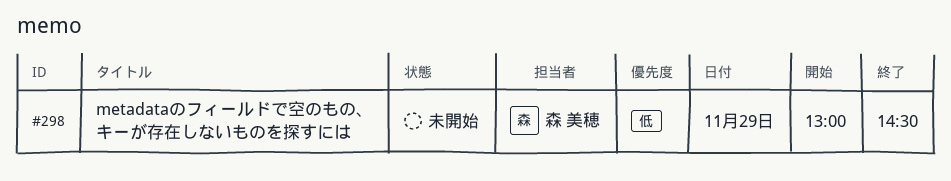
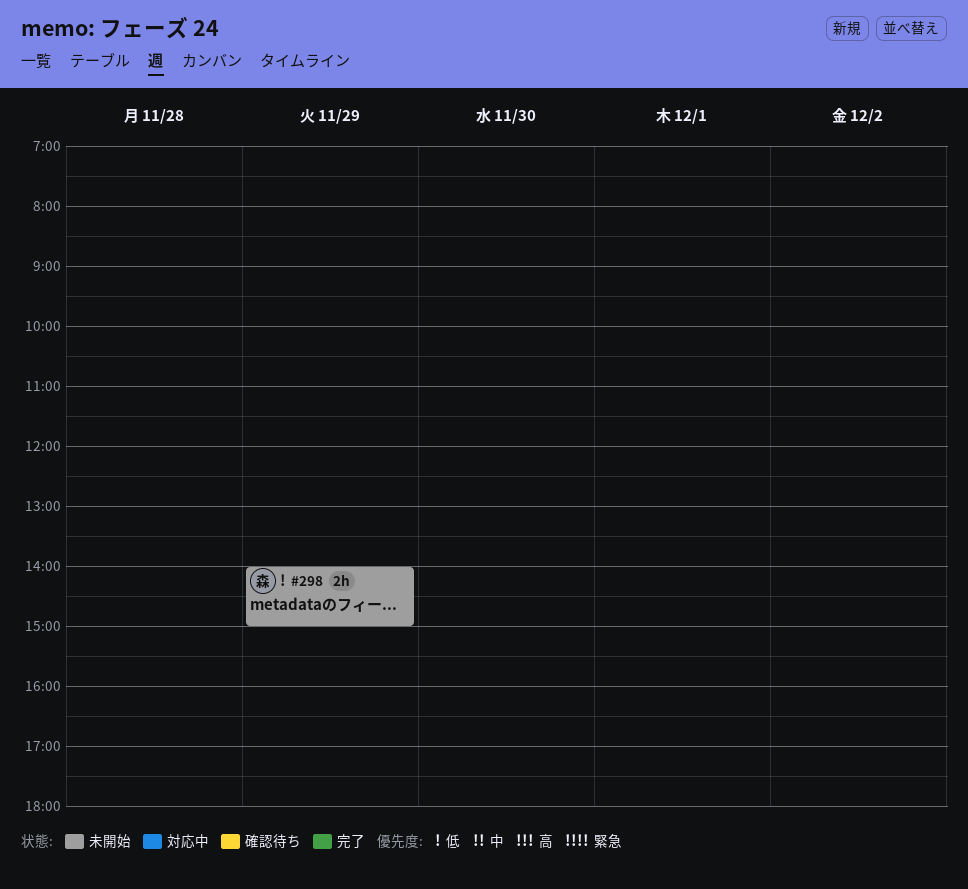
#298, begins: 13:00 -> 14:00
#298, ends: 14:30 -> 15:00

